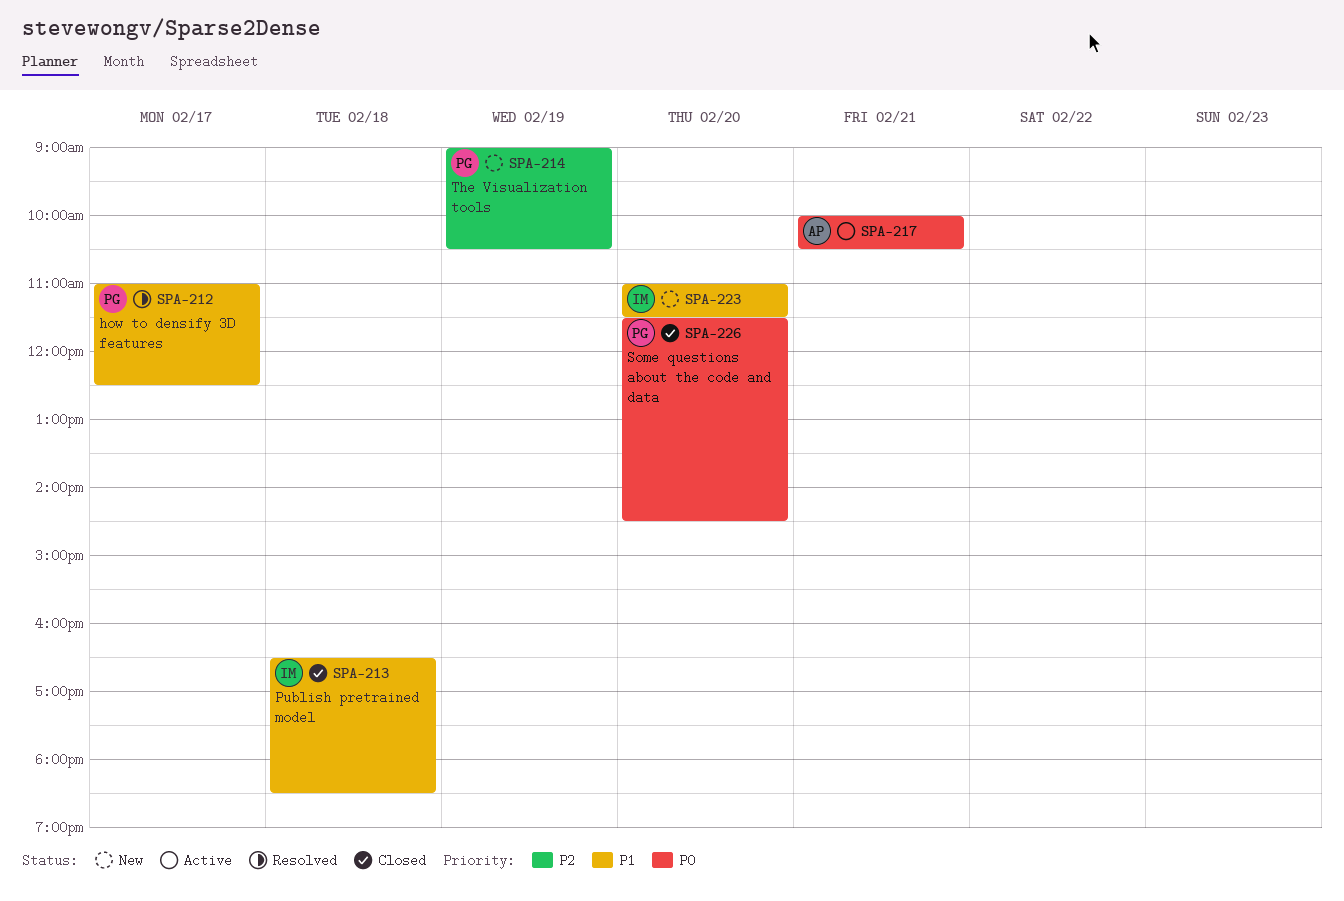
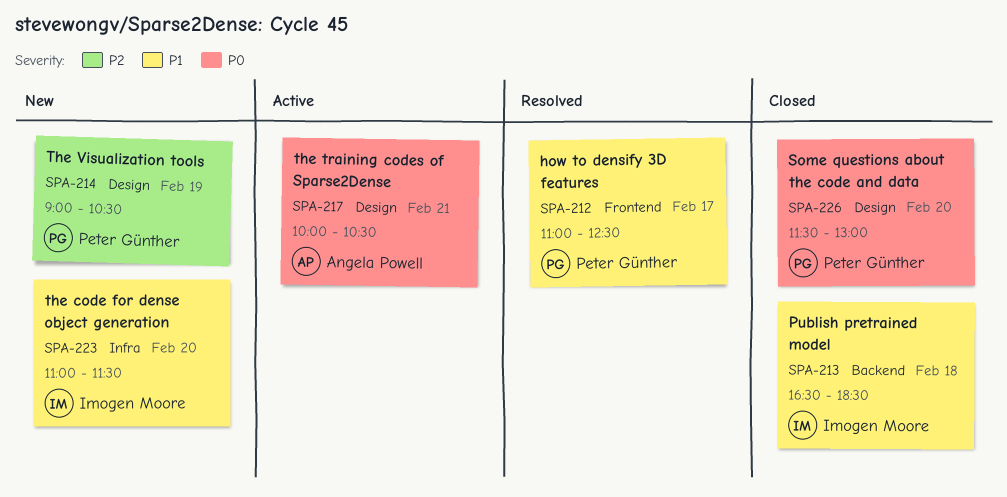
SPA-226, ends: 14:30 -> 13:00

